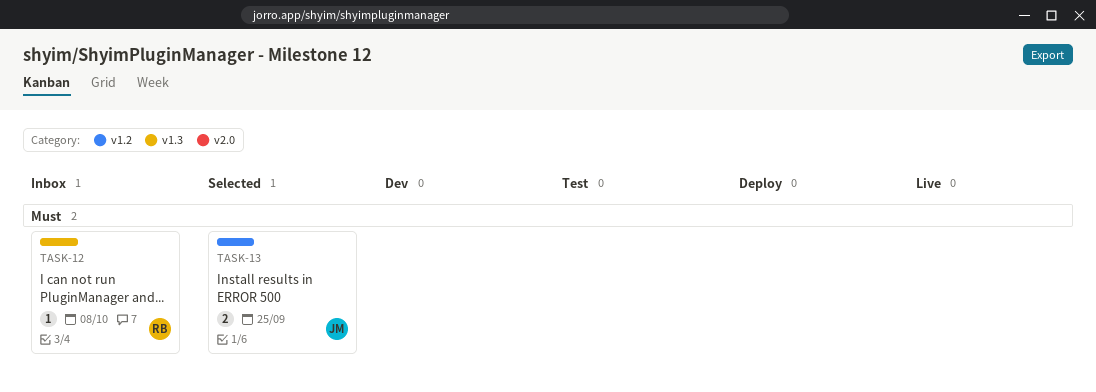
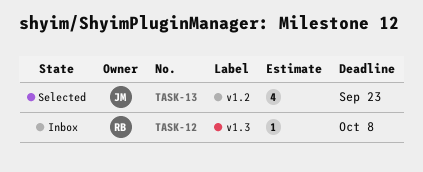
TASK-13, estimate: 2 -> 4
TASK-13, due: Sep 25 -> Sep 23

